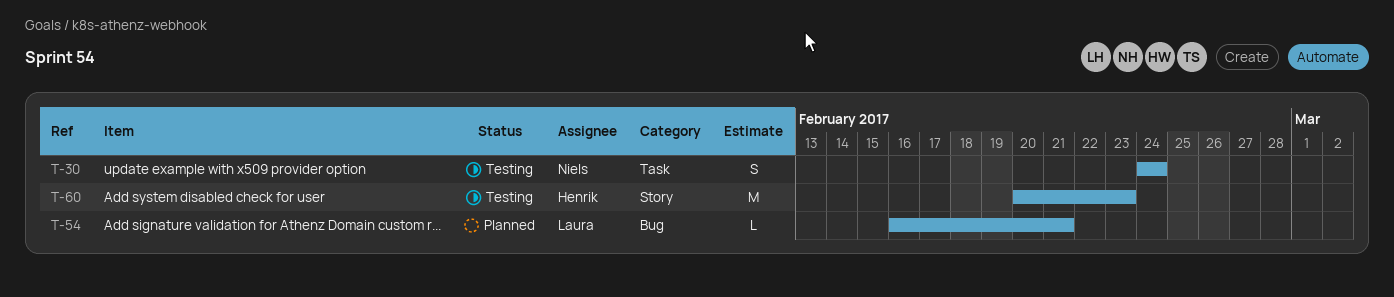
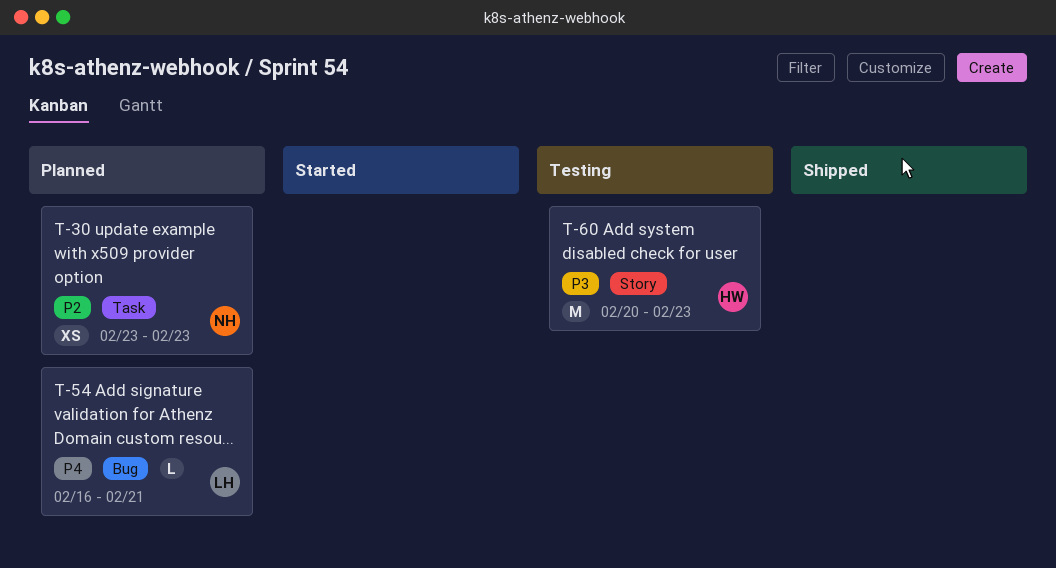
T-30, status: Testing -> Planned
T-30, estimate: S -> XS
T-30, start: Feb 24 -> Feb 23
T-30, due: Feb 24 -> Feb 23

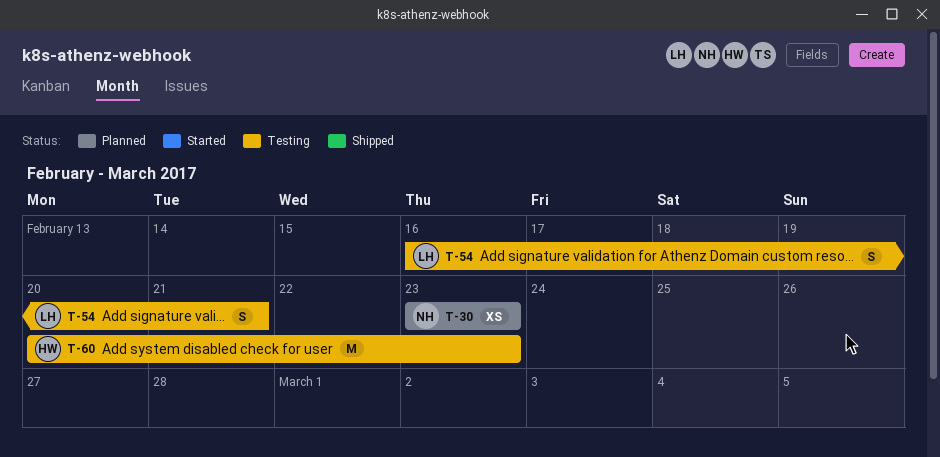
T-54, status: Planned -> Testing
T-54, estimate: L -> S

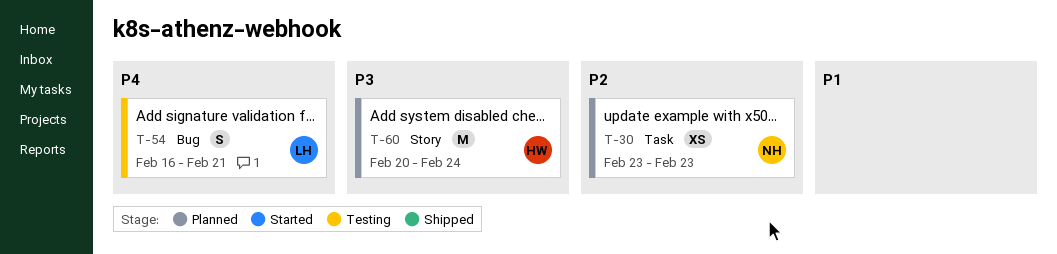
T-60, status: Testing -> Planned
T-60, due: Feb 23 -> Feb 24

